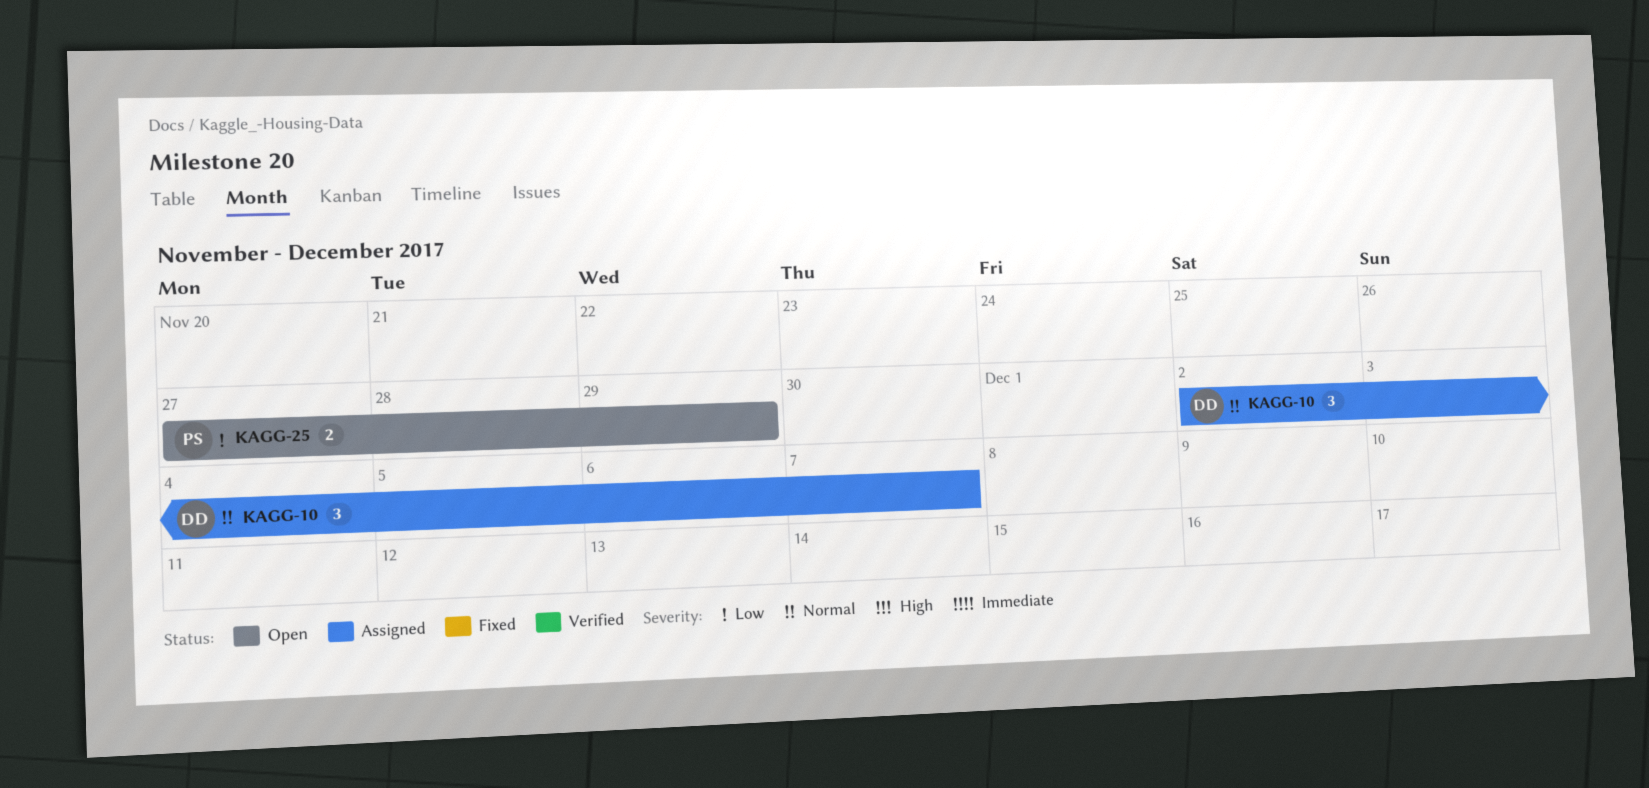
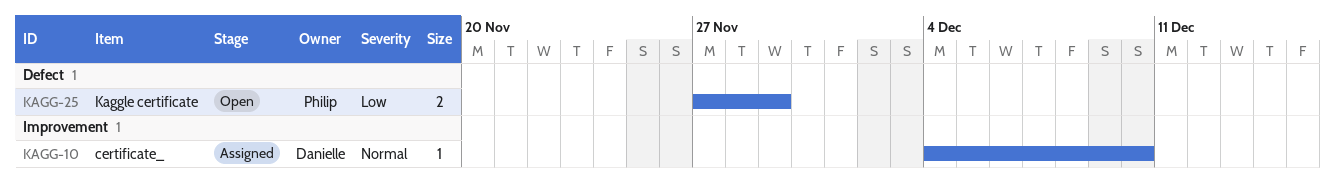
KAGG-10, estimate: 3 -> 1
KAGG-10, start: Dec 2 -> Dec 4
KAGG-10, due: Dec 7 -> Dec 10

